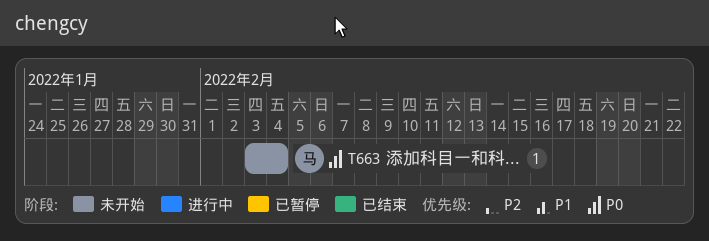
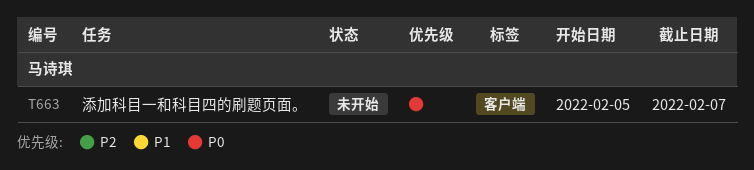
T663, start: Feb 3 -> Feb 5
T663, due: Feb 4 -> Feb 7

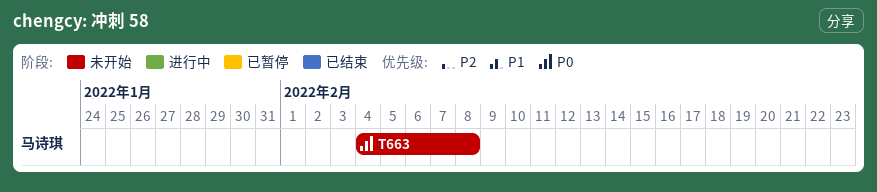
T663, start: Feb 5 -> Feb 4
T663, due: Feb 7 -> Feb 8

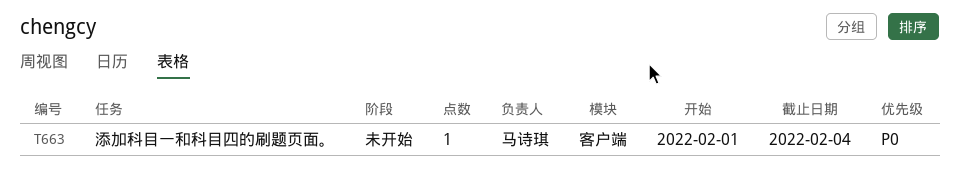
T663, start: Feb 4 -> Feb 1
T663, due: Feb 8 -> Feb 4

